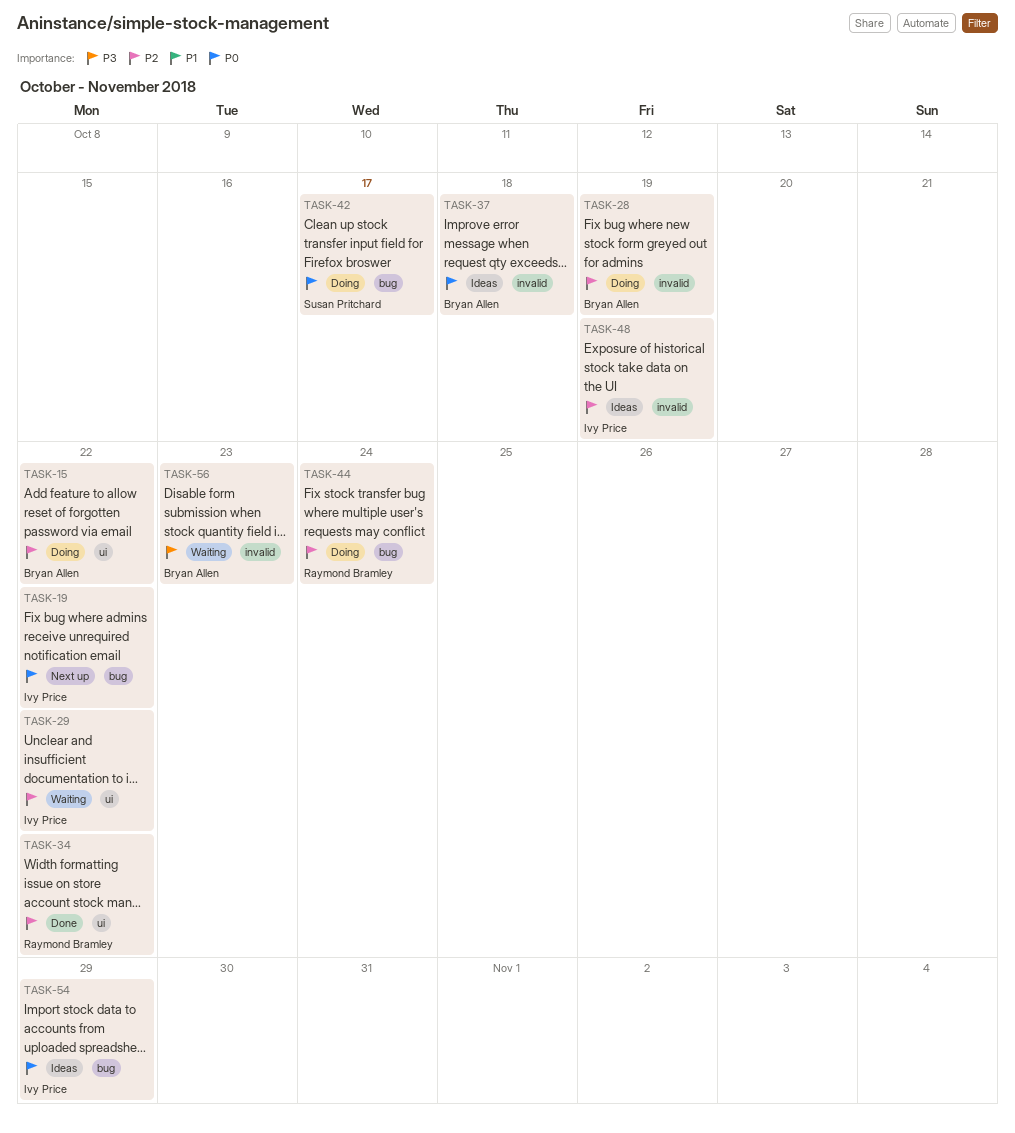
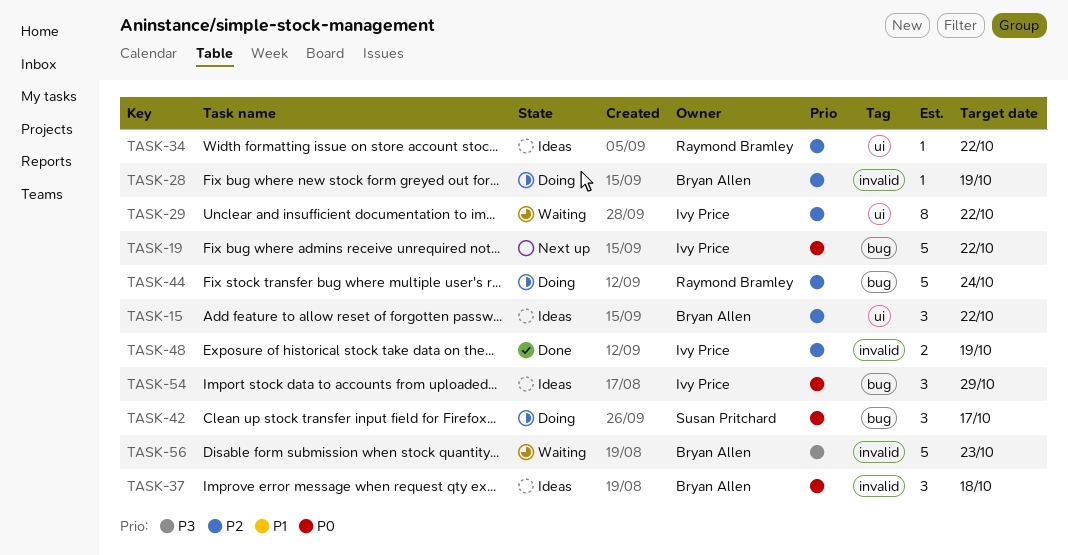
TASK-15, status: Doing -> Ideas
TASK-34, status: Done -> Ideas
TASK-48, status: Ideas -> Done

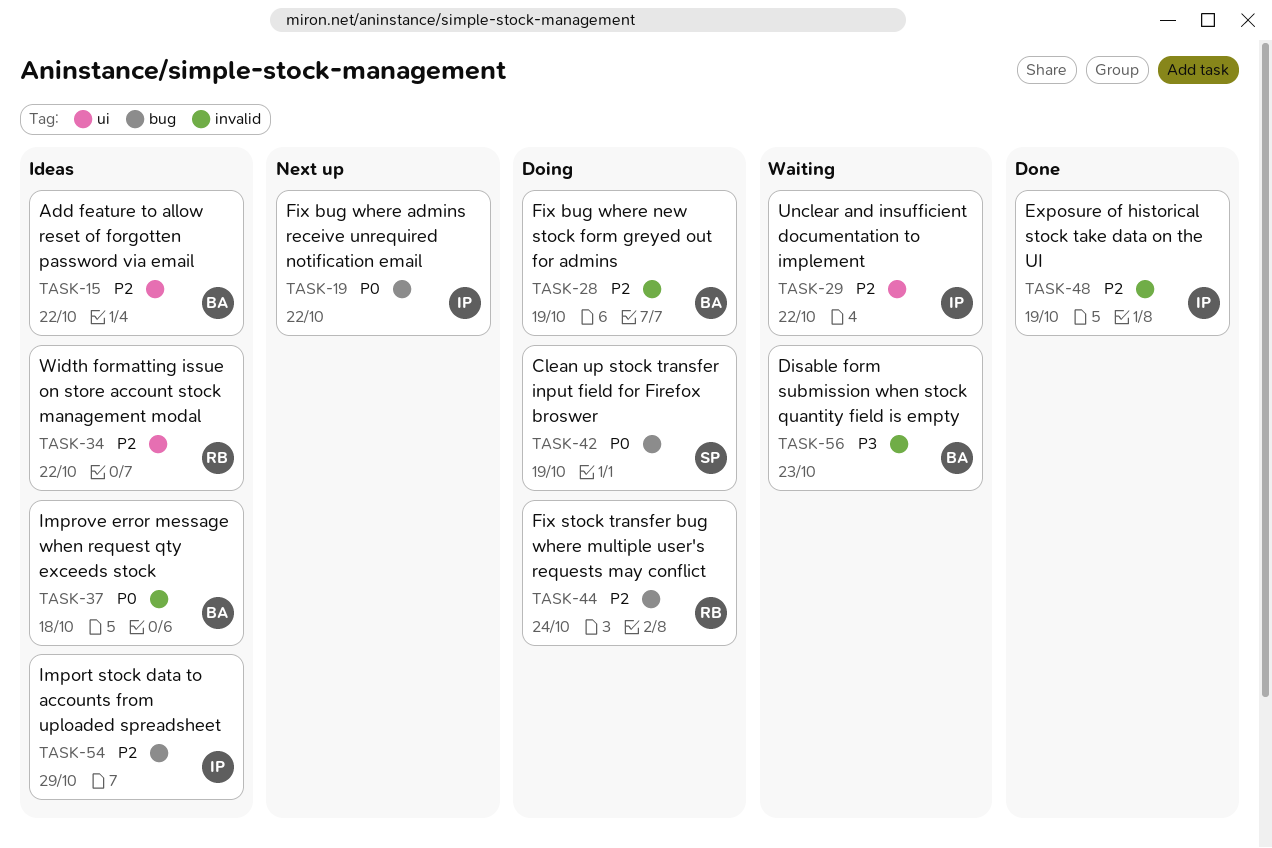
TASK-42, due: Oct 17 -> Oct 19
TASK-54, priority: P0 -> P2

